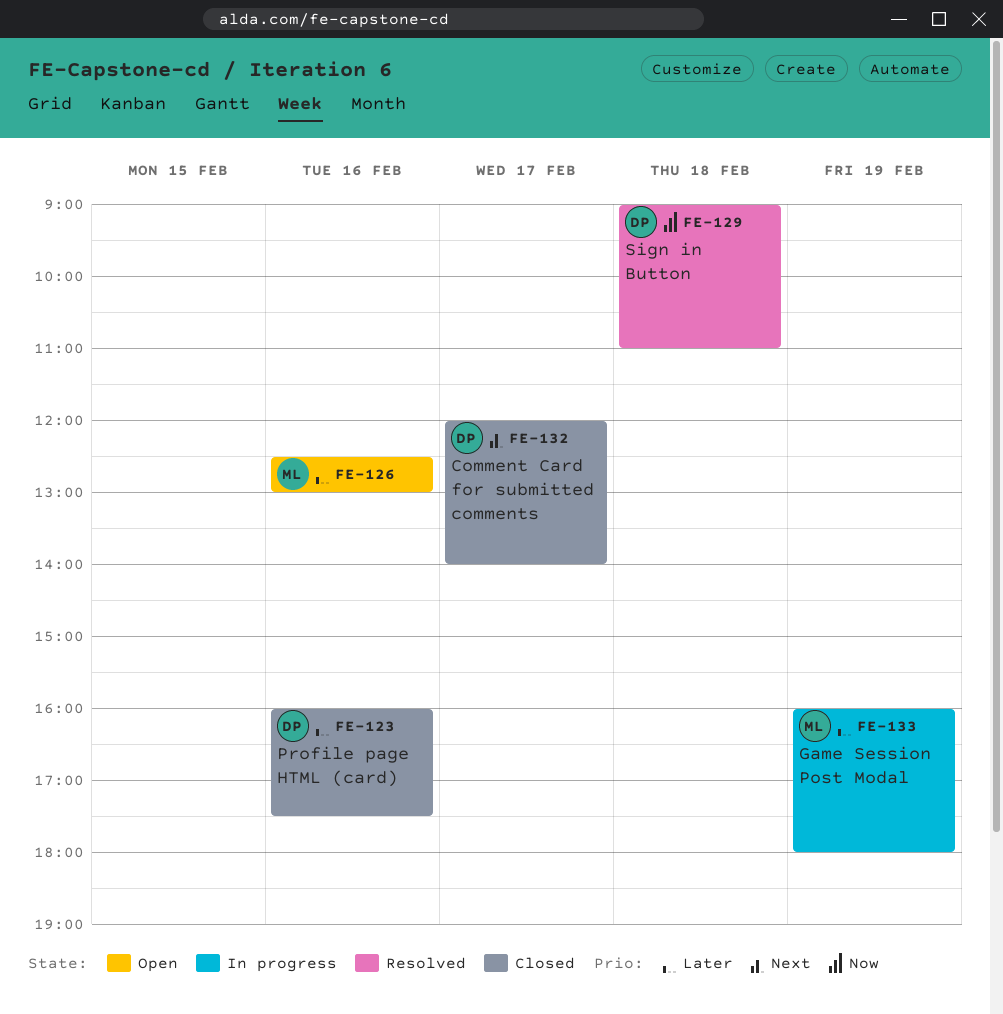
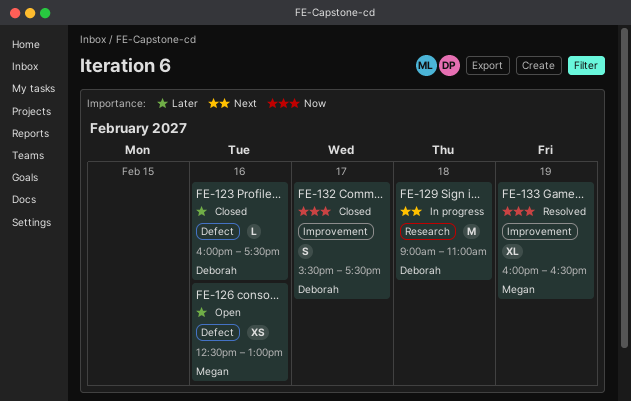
FE-129, status: Resolved -> In progress
FE-129, priority: Now -> Next
FE-132, priority: Next -> Now
FE-132, begins: 12:00 -> 15:30
FE-132, ends: 14:00 -> 17:30
FE-133, status: In progress -> Resolved
FE-133, priority: Later -> Now
FE-133, ends: 18:00 -> 16:30

